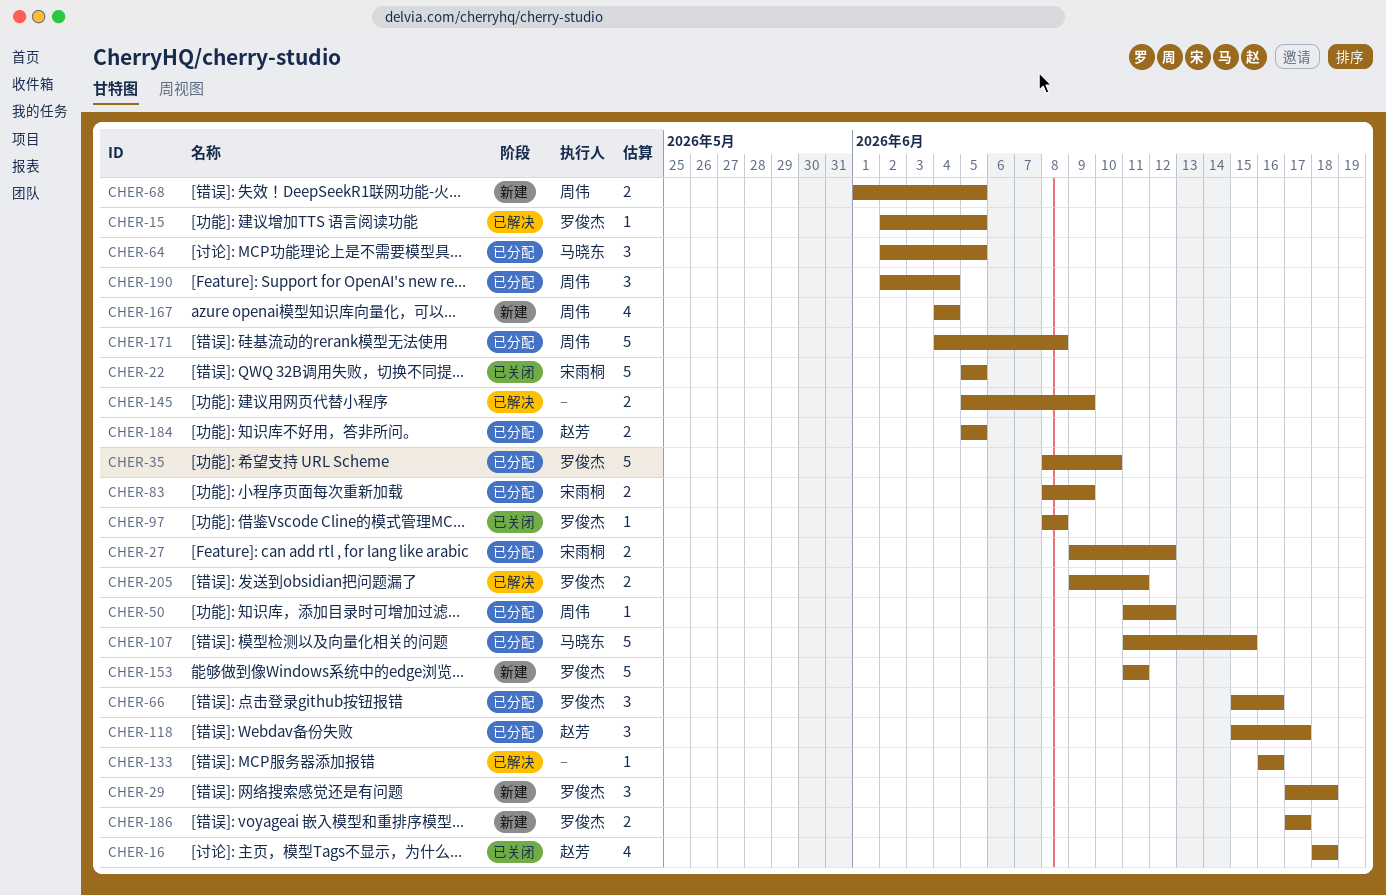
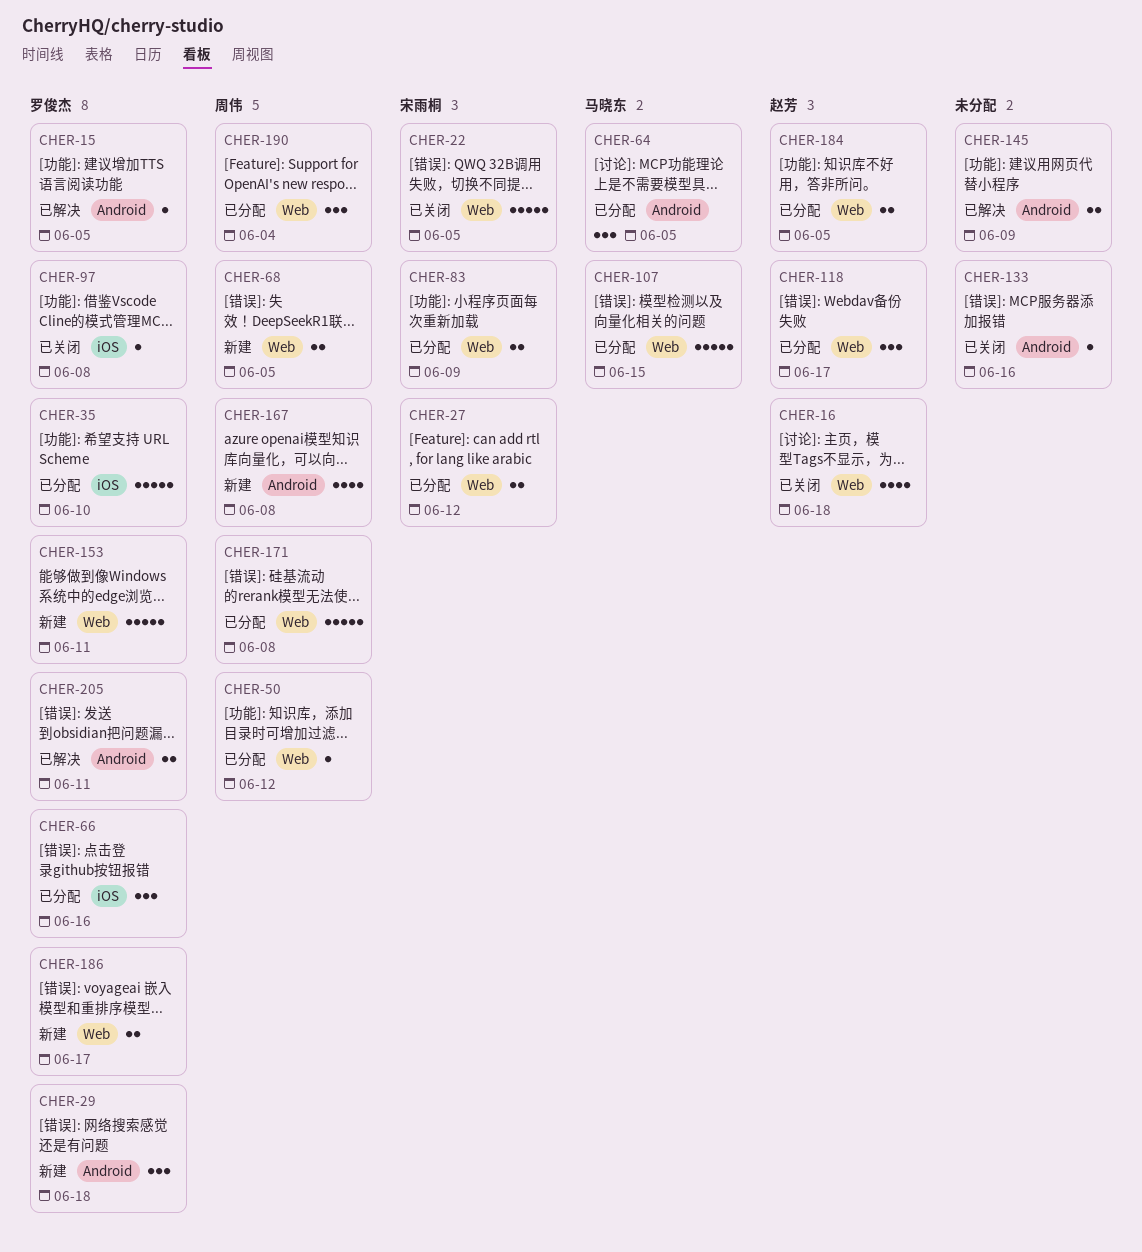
CHER-133, status: 已解决 -> 已关闭
CHER-167, due: Jun 4 -> Jun 8

